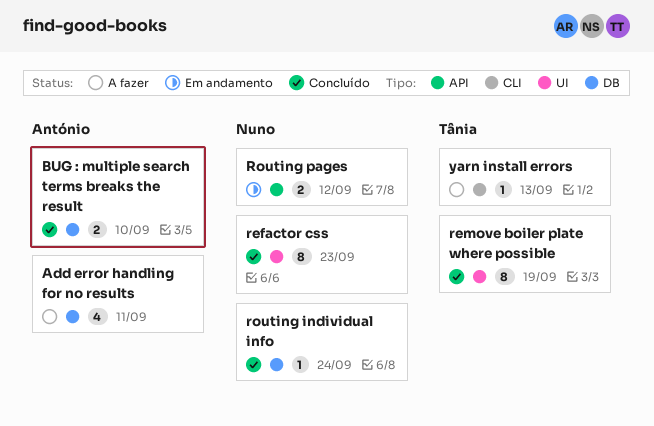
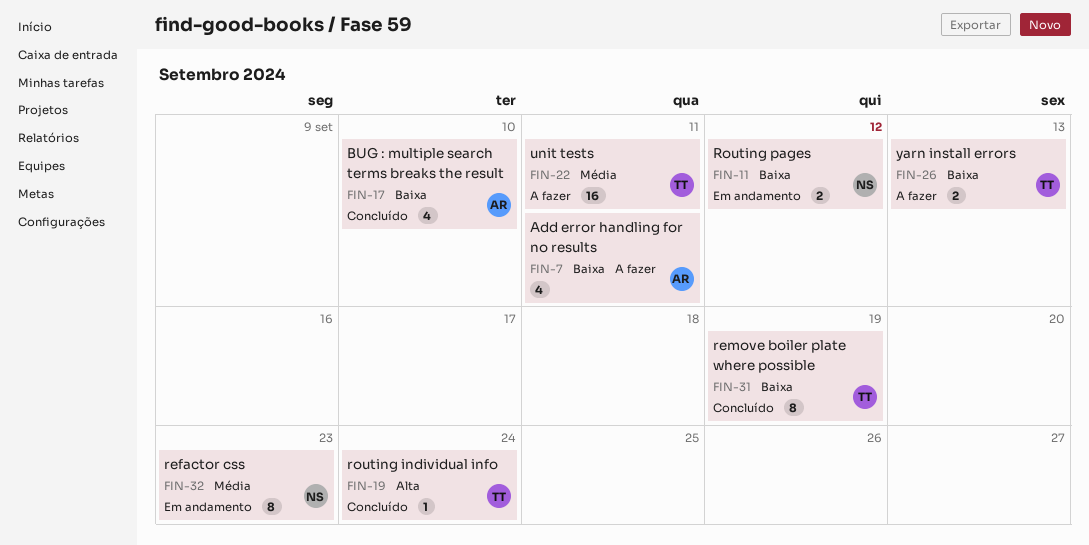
BUG : multiple search terms breaks the result, estimate: 2 -> 4
refactor css, status: Concluído -> Em andamento
routing individual info, owner: Nuno -> Tânia
unit tests: none -> present
yarn install errors, estimate: 1 -> 2

